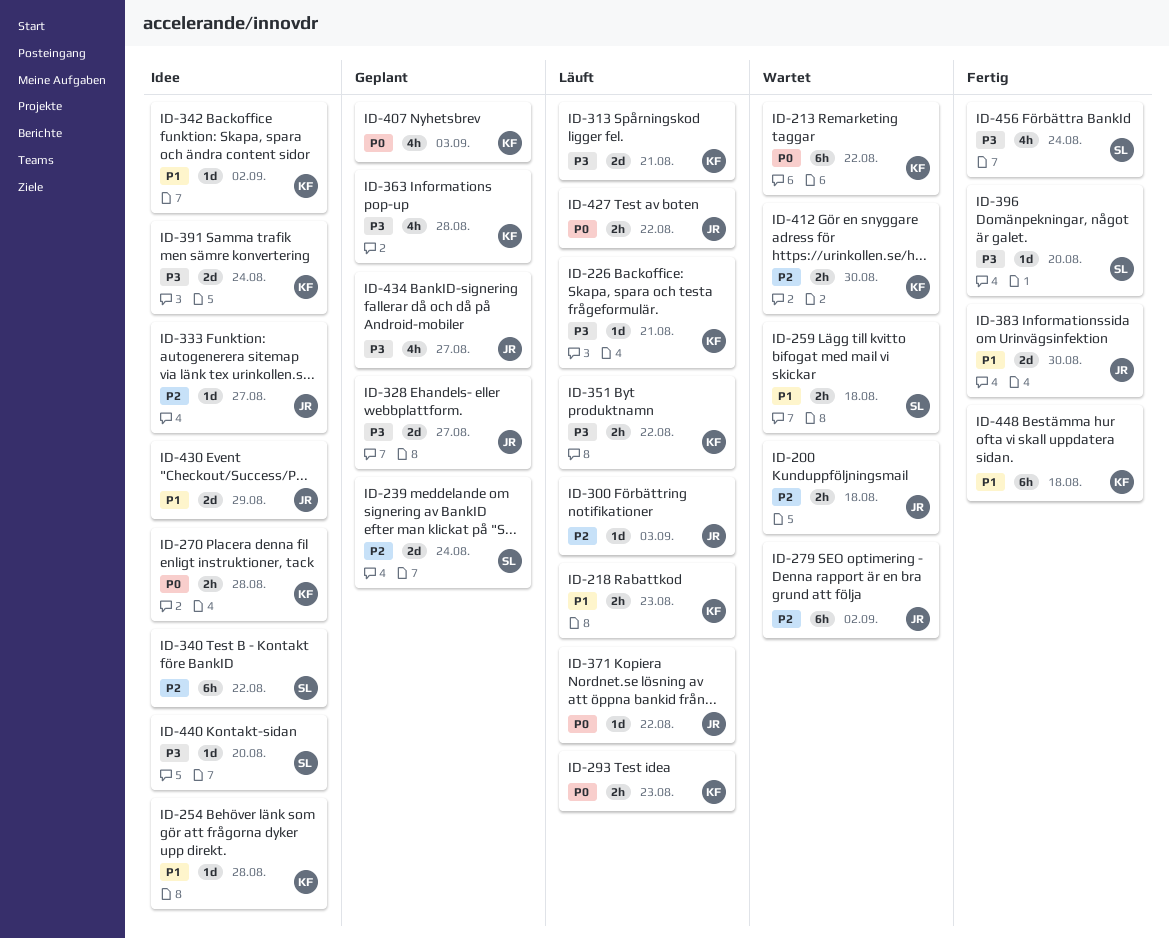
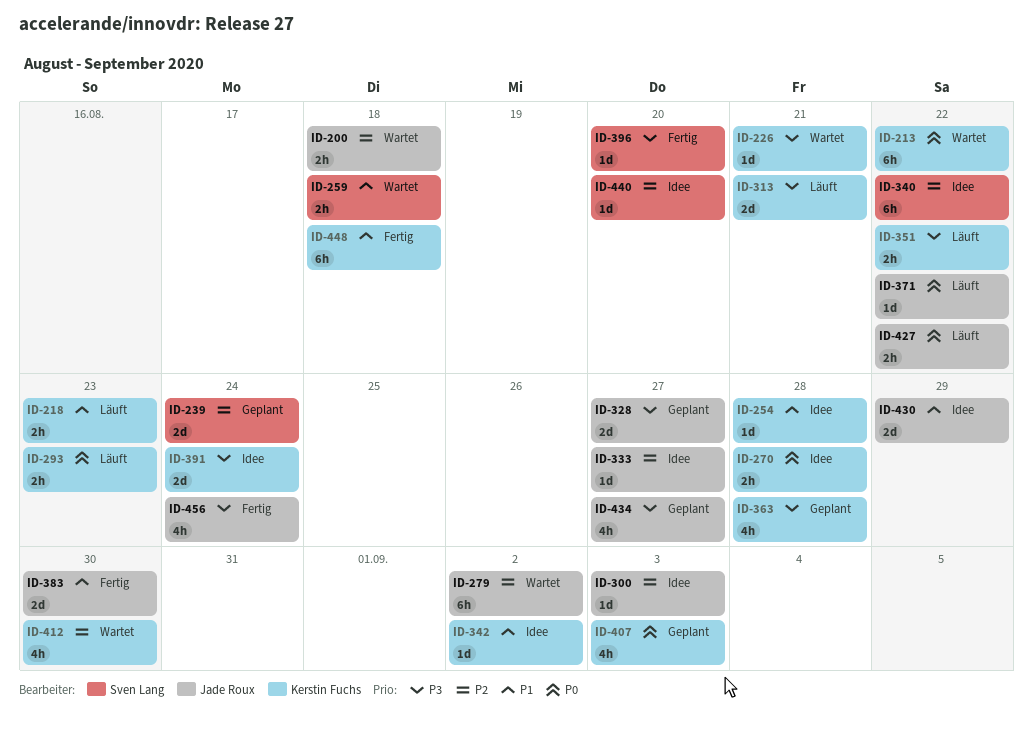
ID-226, status: Läuft -> Wartet
ID-300, status: Läuft -> Idee
ID-412, estimate: 2h -> 4h
ID-440, priority: P3 -> P2
ID-456, owner: Sven Lang -> Jade Roux

